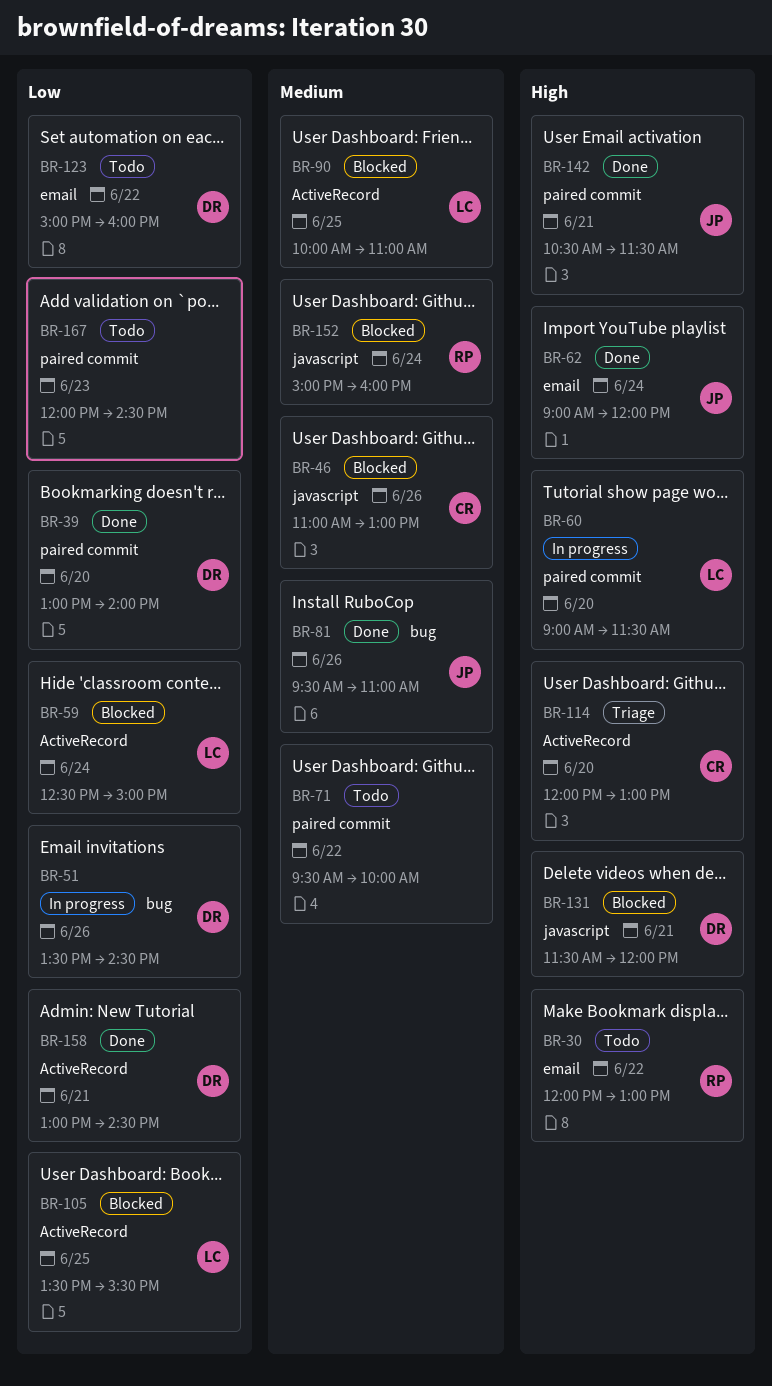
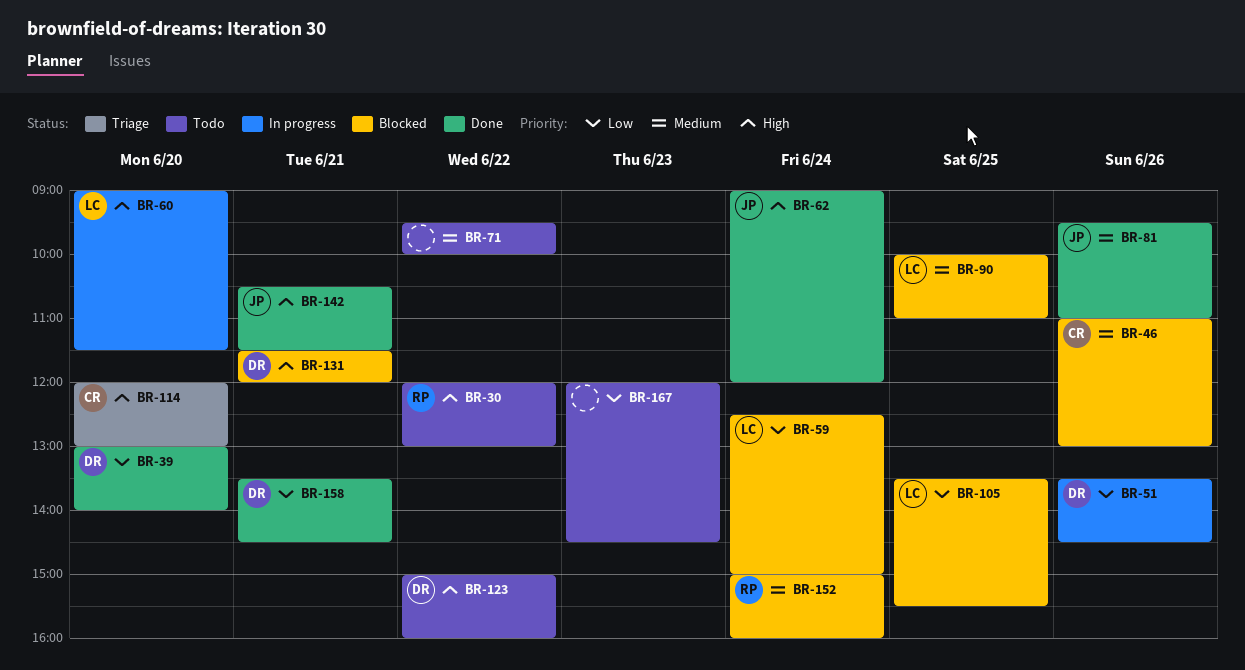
BR-123, priority: Low -> High
BR-158, begins: 13:00 -> 13:30

